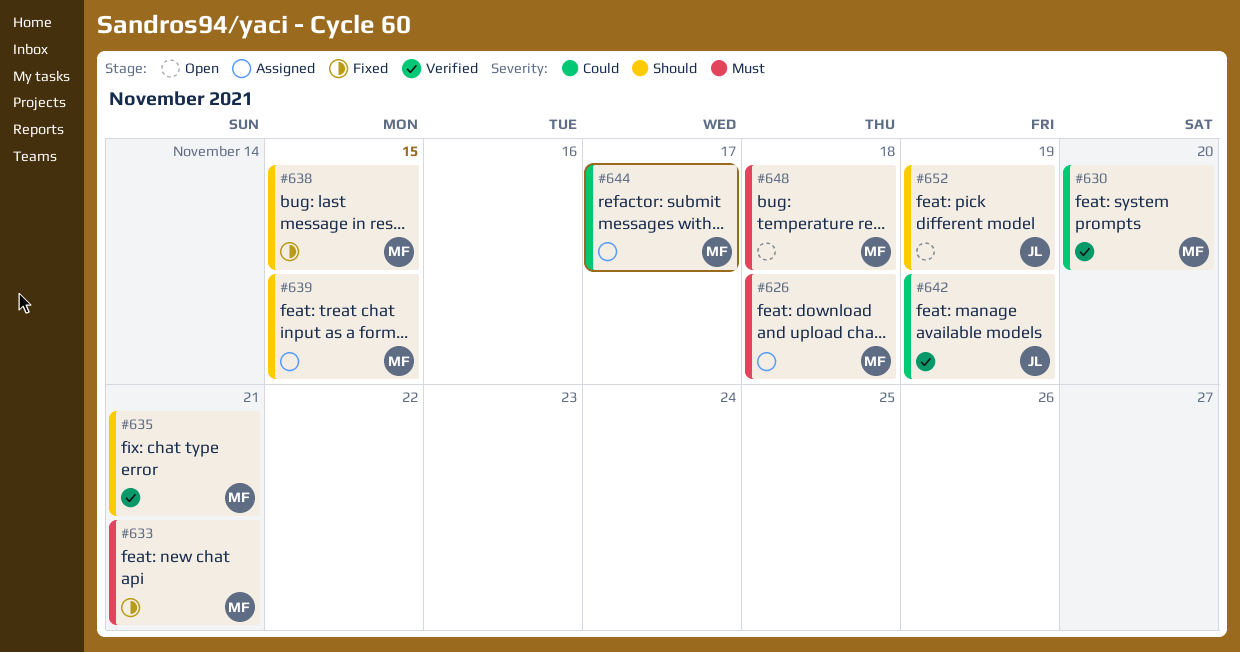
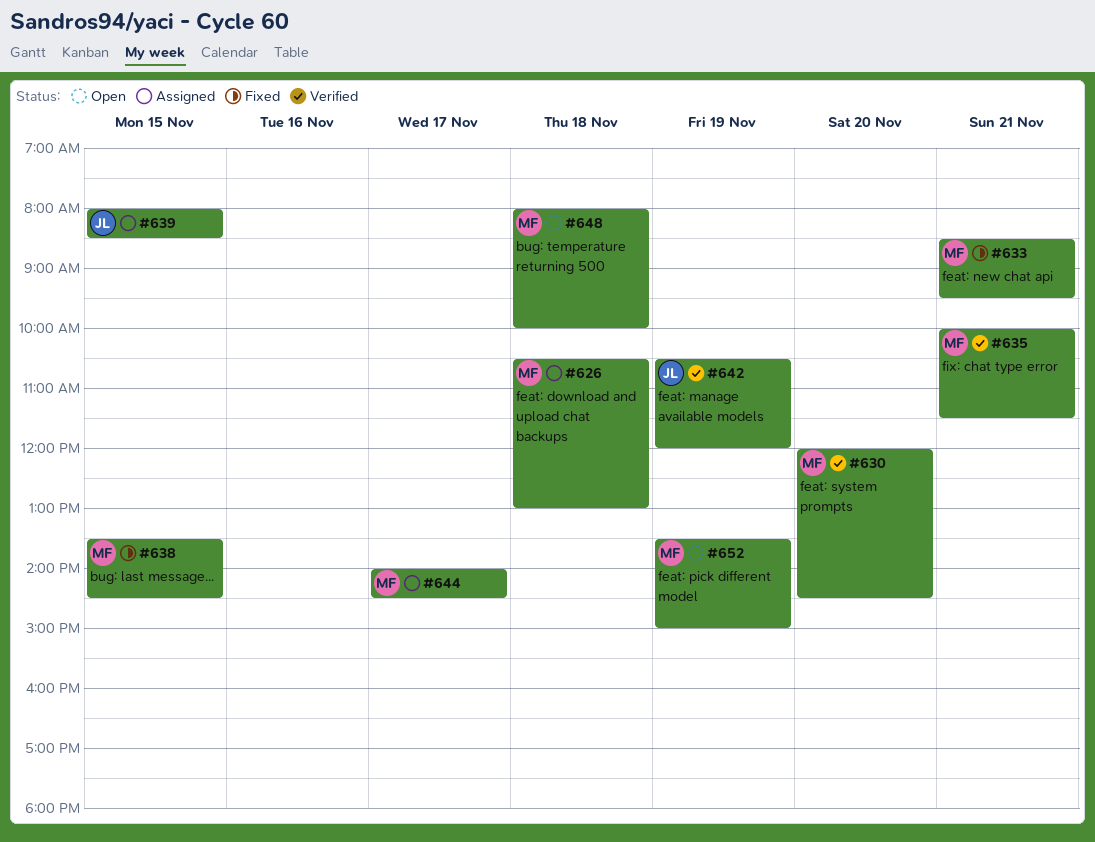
#639, owner: MF -> JL
#652, owner: JL -> MF

